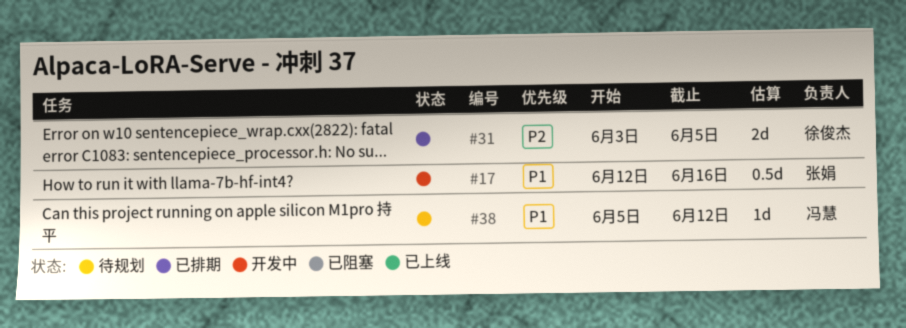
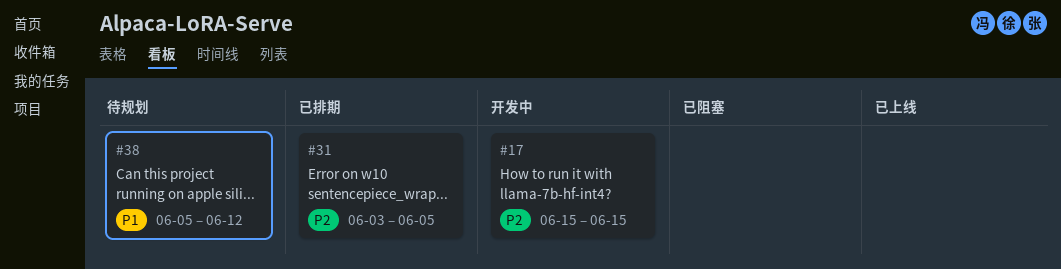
#17, priority: P1 -> P2
#17, start: Jun 12 -> Jun 15
#17, due: Jun 16 -> Jun 15

